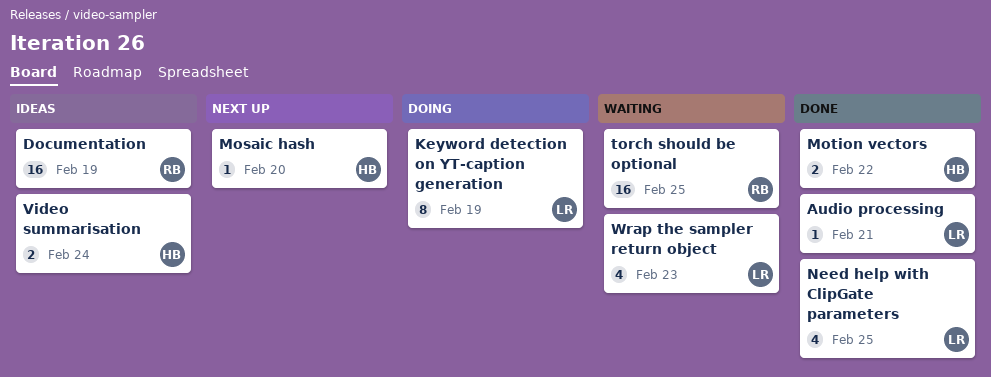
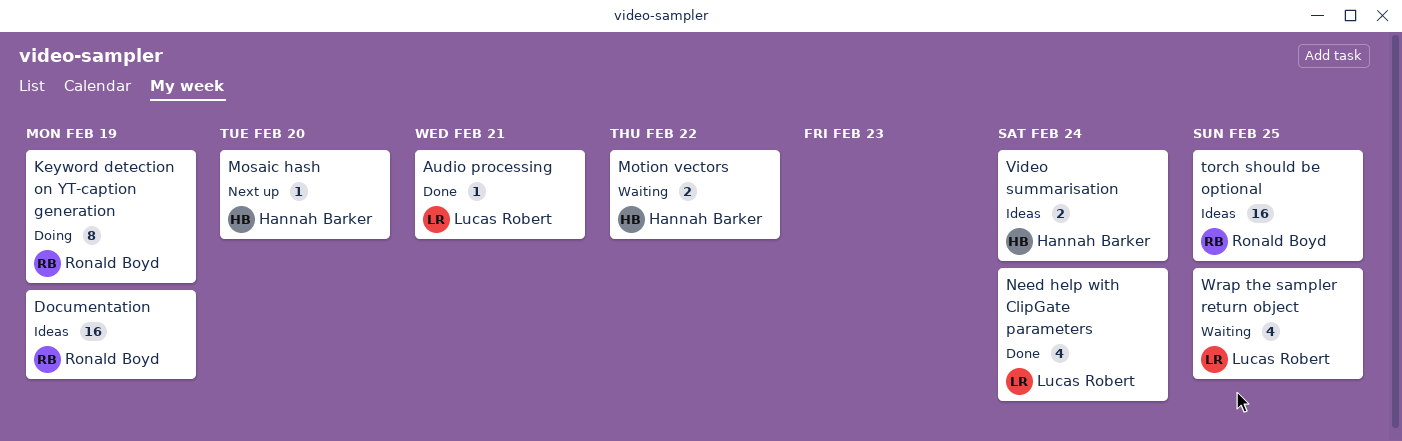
Keyword detection on YT-caption generation, owner: Lucas Robert -> Ronald Boyd
Motion vectors, status: Done -> Waiting
Need help with ClipGate parameters, due: Feb 25 -> Feb 24
torch should be optional, status: Waiting -> Ideas
Wrap the sampler return object, due: Feb 23 -> Feb 25

